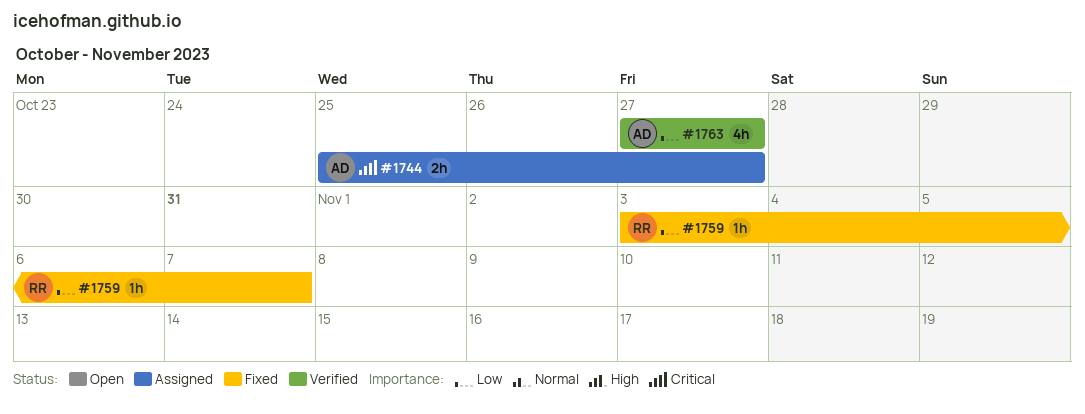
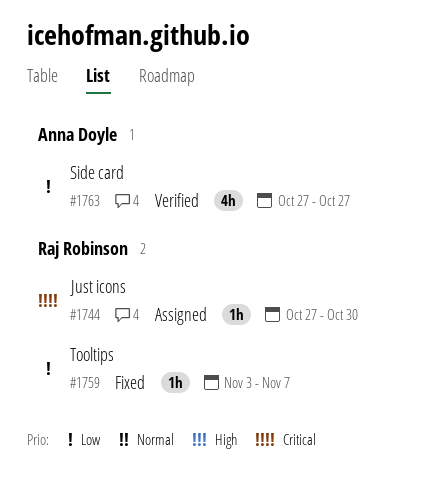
#1744, owner: Anna Doyle -> Raj Robinson
#1744, estimate: 2h -> 1h
#1744, start: Oct 25 -> Oct 27
#1744, due: Oct 27 -> Oct 30

